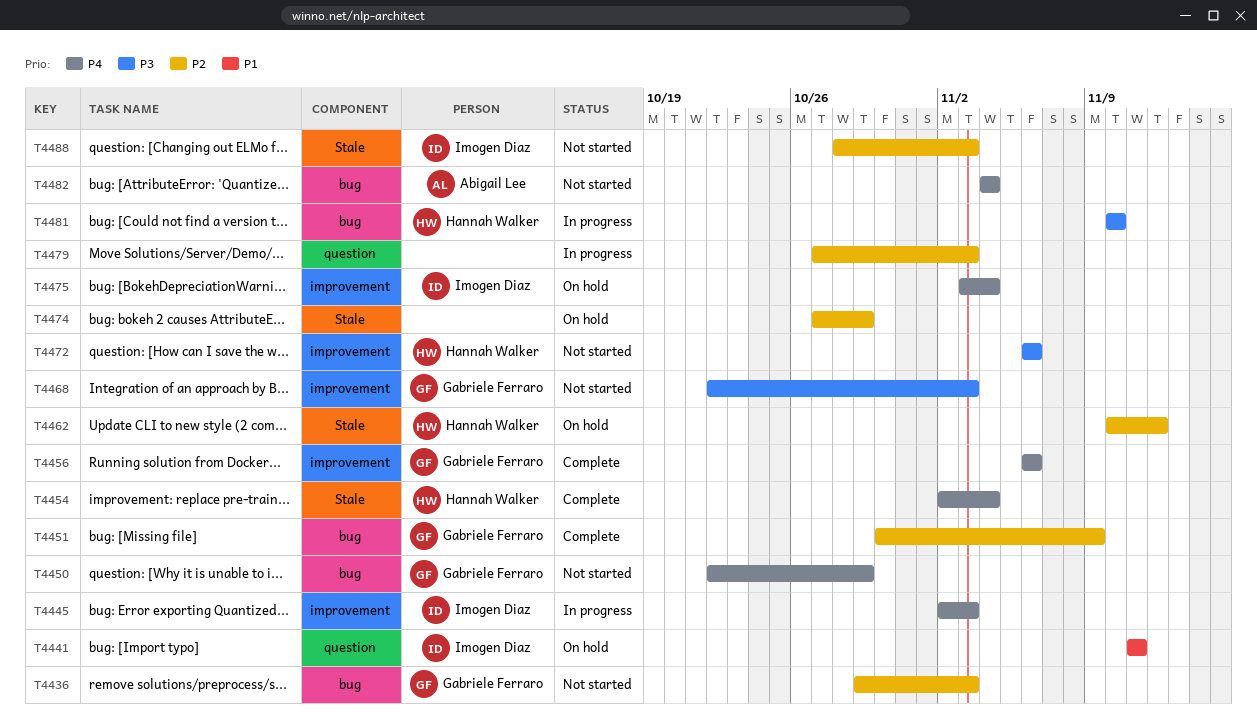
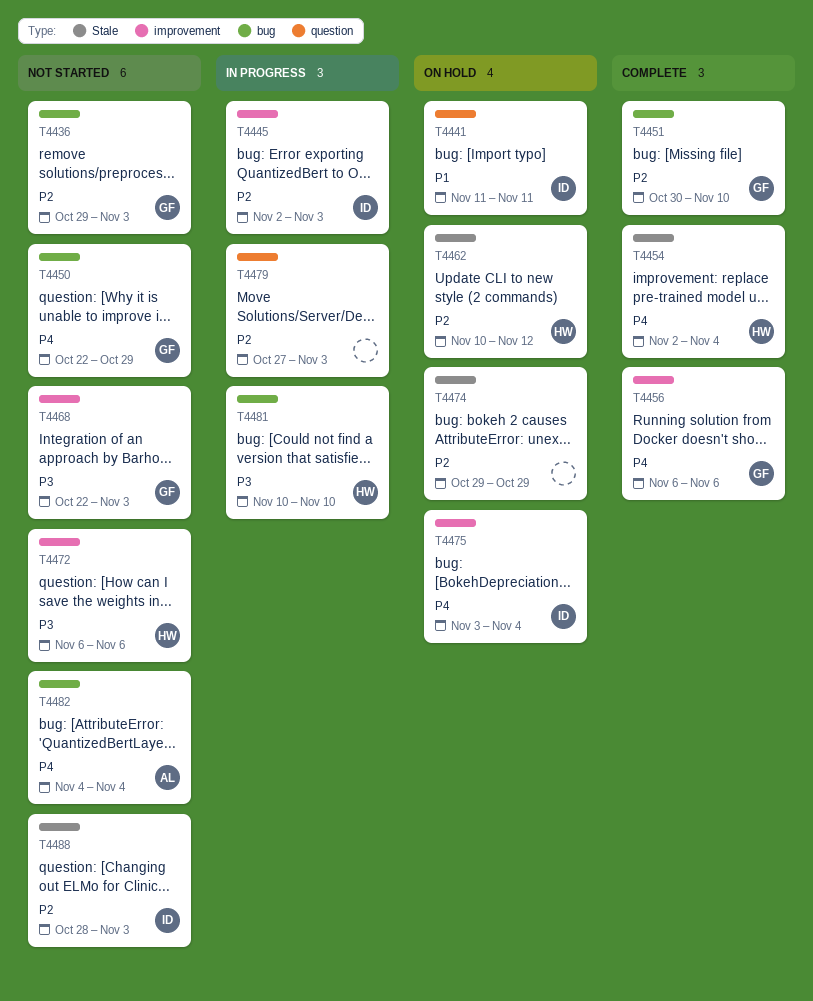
T4445, priority: P4 -> P2
T4451, due: Nov 9 -> Nov 10
T4474, start: Oct 27 -> Oct 29

